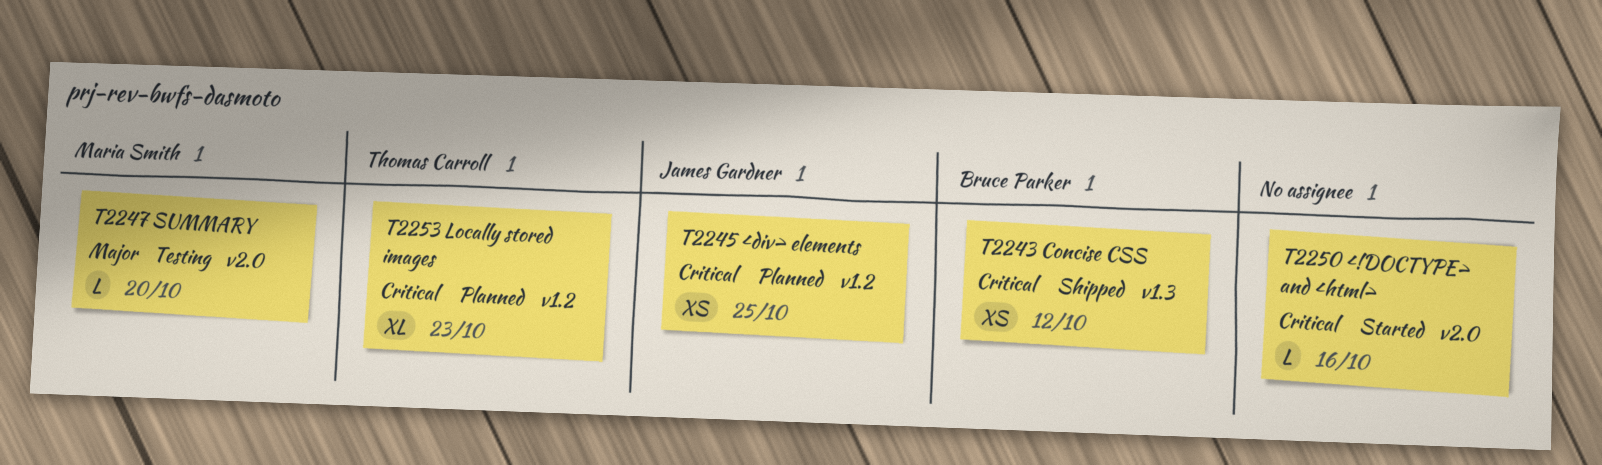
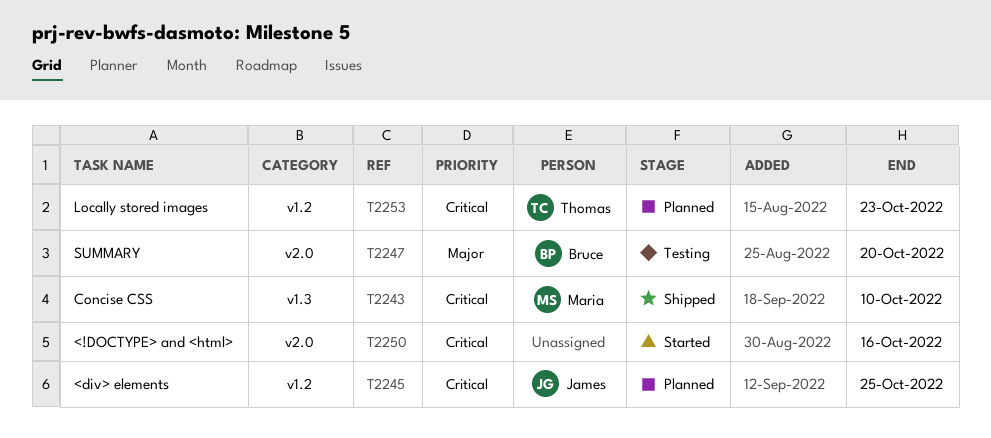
T2243, owner: Bruce Parker -> Maria Smith
T2243, due: Oct 12 -> Oct 10
T2247, owner: Maria Smith -> Bruce Parker

